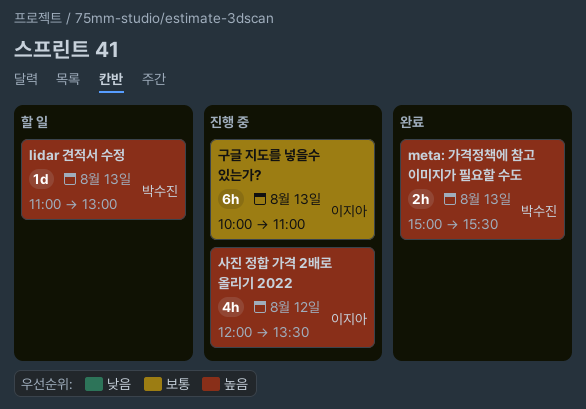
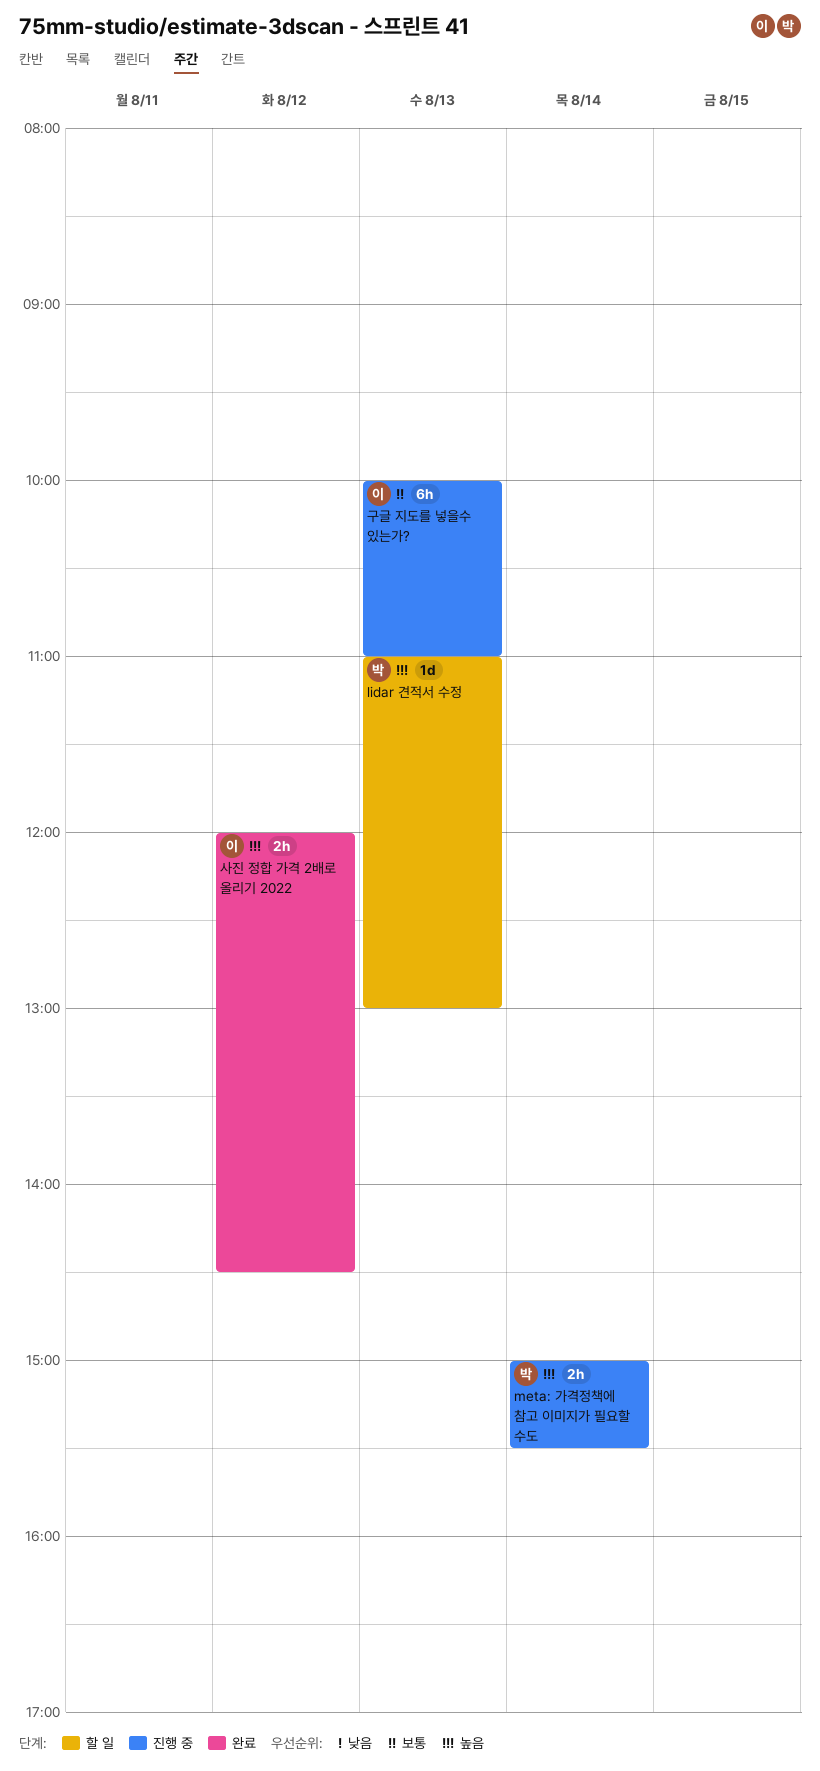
meta: 가격정책에 참고 이미지가 필요할 수도, status: 완료 -> 진행 중
meta: 가격정책에 참고 이미지가 필요할 수도, day: Aug 13 -> Aug 14
사진 정합 가격 2배로 올리기 2022, status: 진행 중 -> 완료
사진 정합 가격 2배로 올리기 2022, estimate: 4h -> 2h
사진 정합 가격 2배로 올리기 2022, ends: 13:30 -> 14:30

